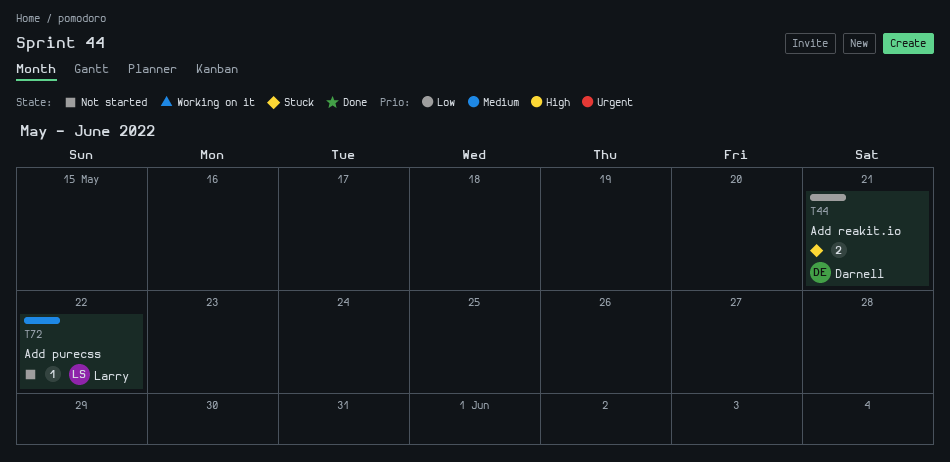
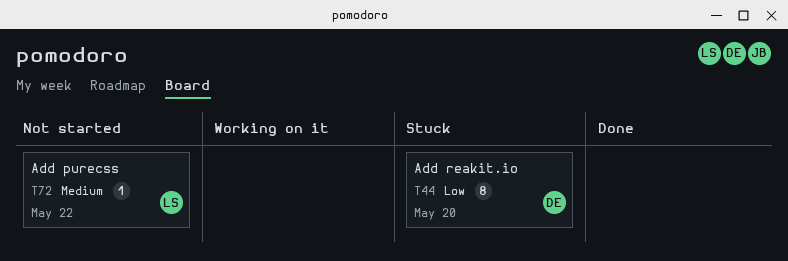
T44, estimate: 2 -> 8
T44, due: May 21 -> May 20

